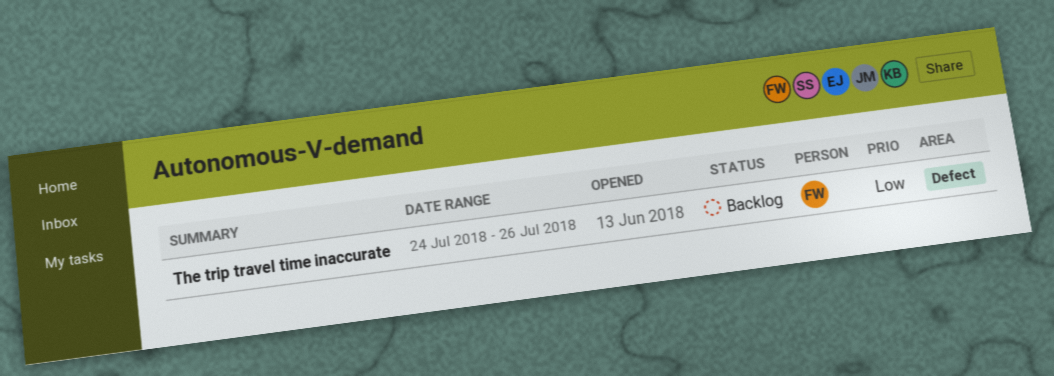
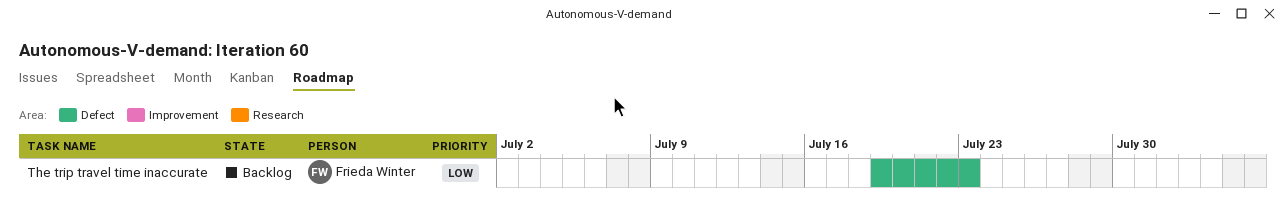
The trip travel time inaccurate, start: Jul 24 -> Jul 19
The trip travel time inaccurate, due: Jul 26 -> Jul 23

